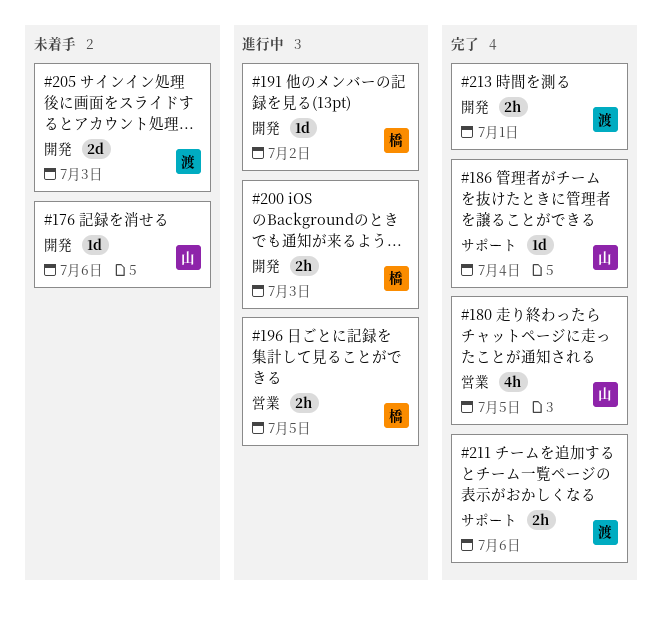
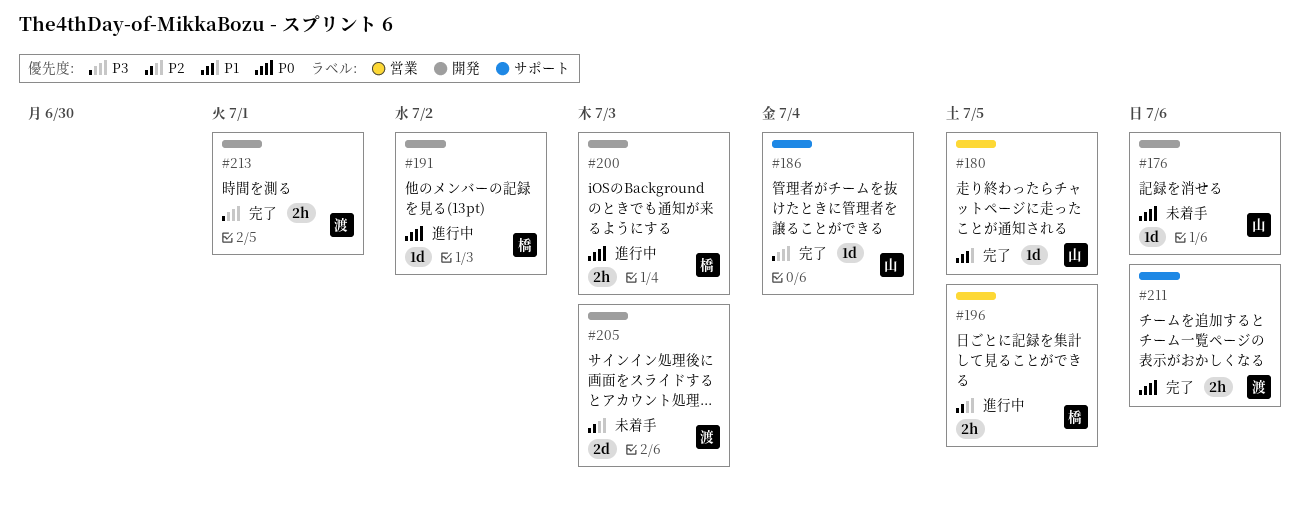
#180, estimate: 4h -> 1d

